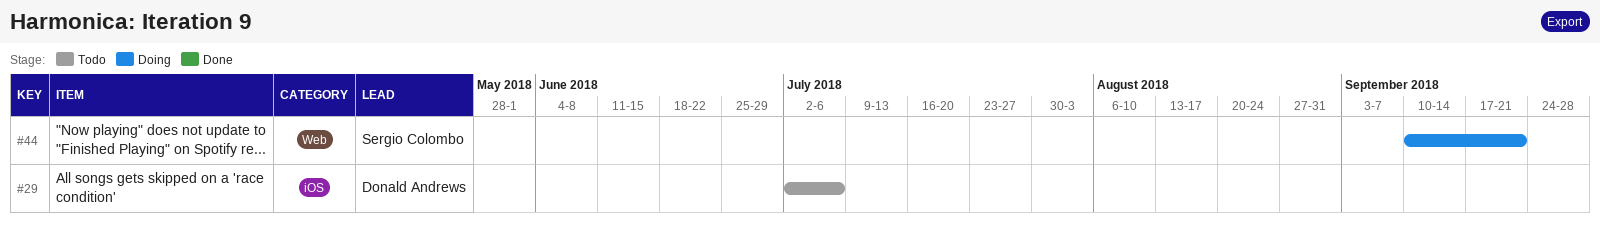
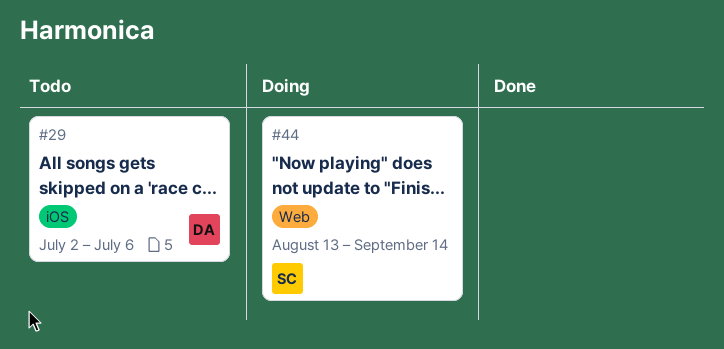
#44, start: Sep 10 -> Aug 13
#44, due: Sep 21 -> Sep 14

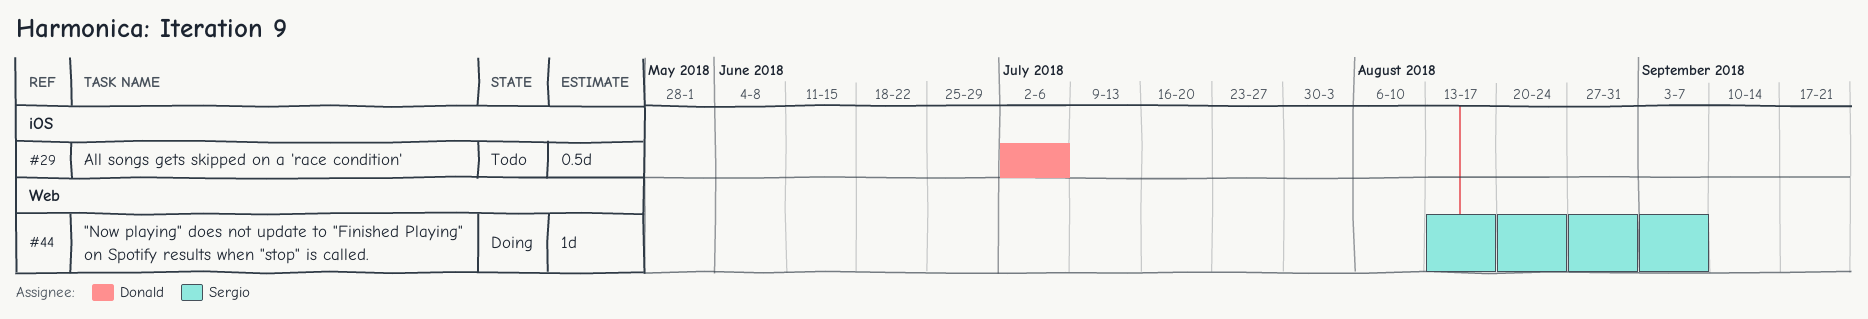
#44, due: Sep 14 -> Sep 7

